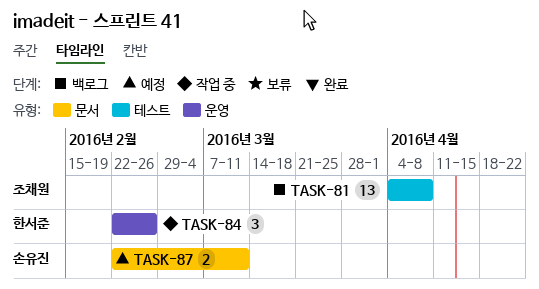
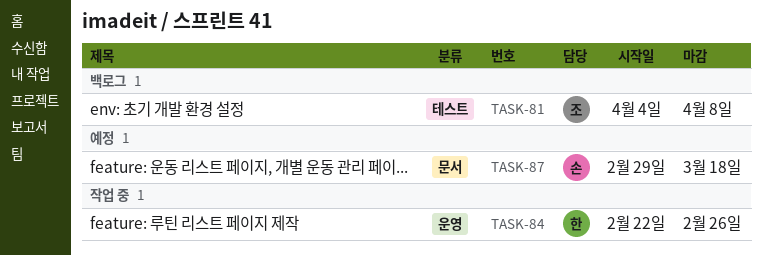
TASK-87, start: Feb 22 -> Feb 29
TASK-87, due: Mar 11 -> Mar 18

